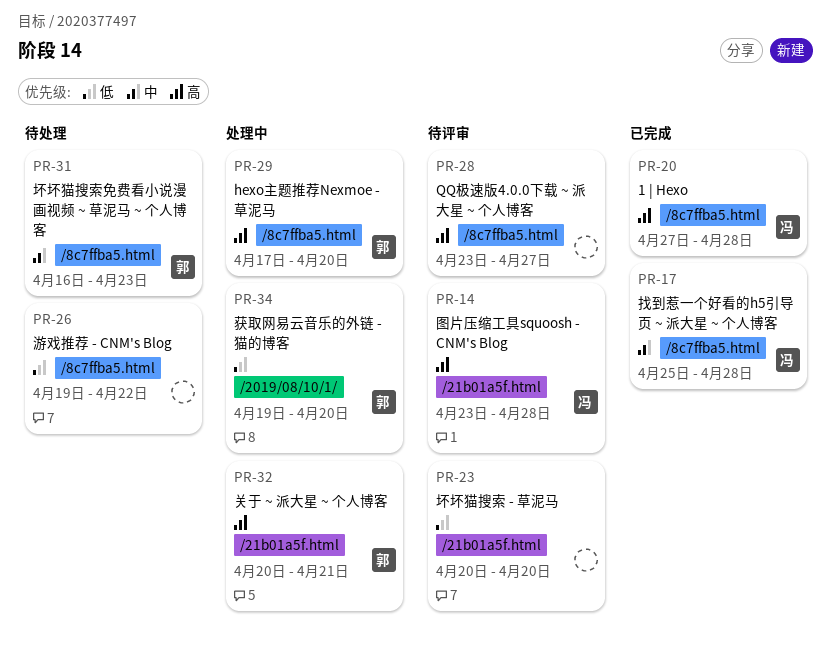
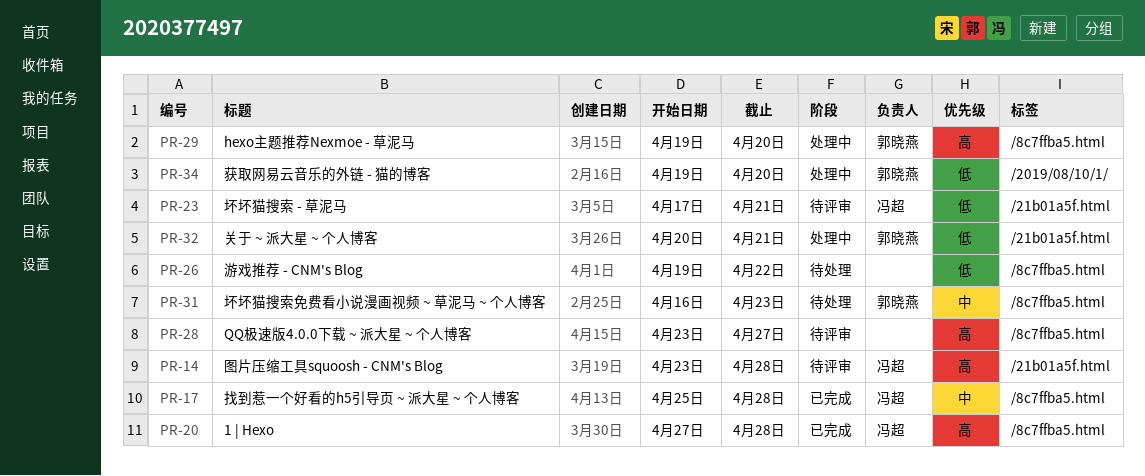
PR-23, owner: none -> 冯超
PR-23, start: Apr 20 -> Apr 17
PR-23, due: Apr 20 -> Apr 21
PR-29, start: Apr 17 -> Apr 19
PR-32, priority: 高 -> 低

